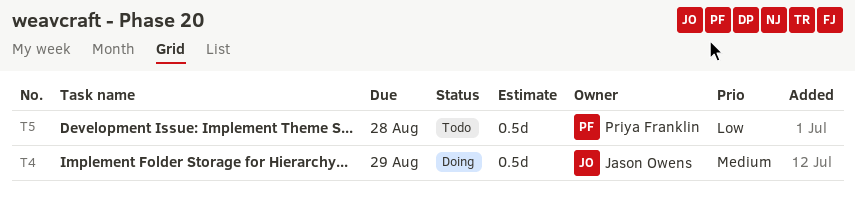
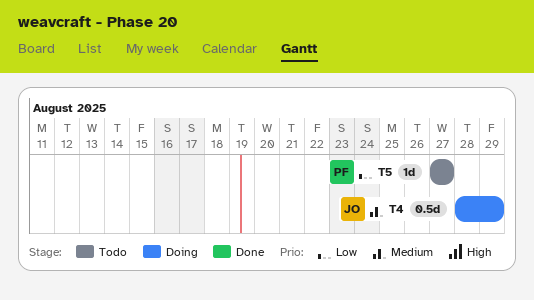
T5, estimate: 0.5d -> 1d
T5, due: Aug 28 -> Aug 27

